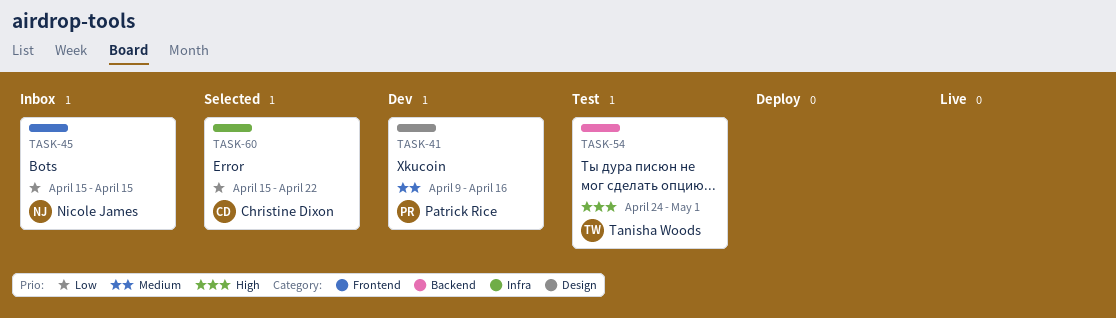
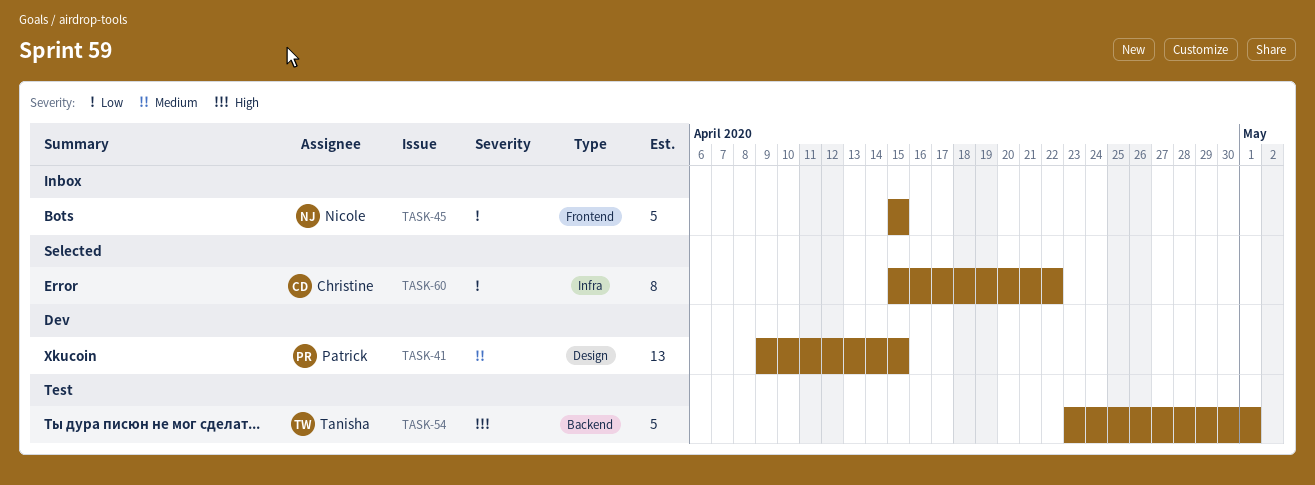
TASK-41, due: Apr 16 -> Apr 15
TASK-54, start: Apr 24 -> Apr 23

